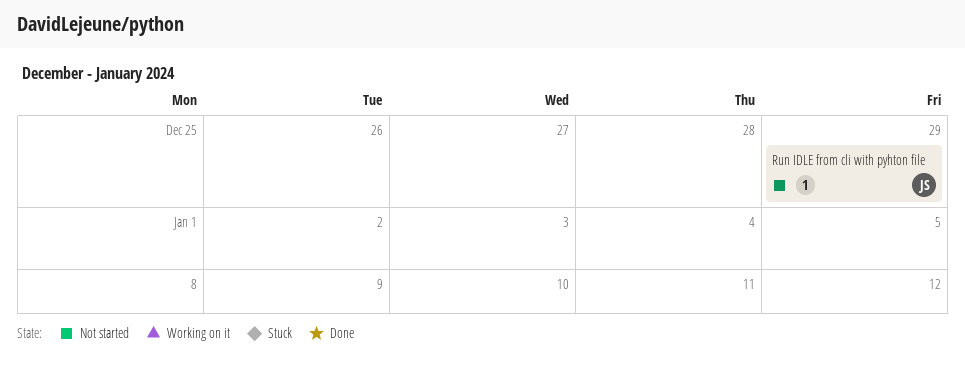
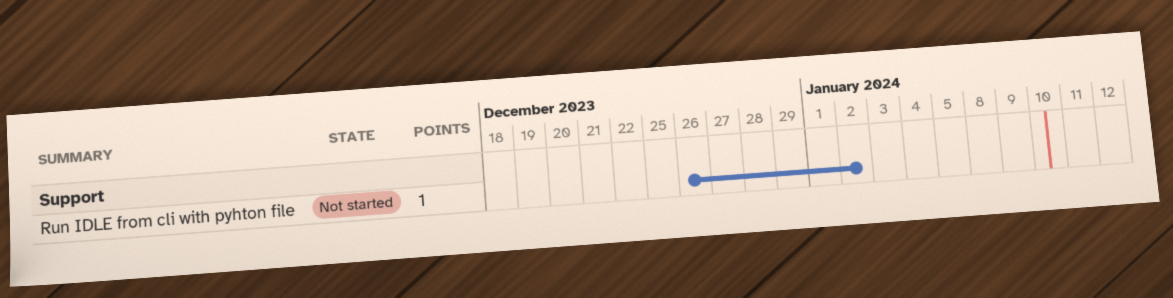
Run IDLE from cli with pyhton file, due: Dec 29 -> Jan 2

